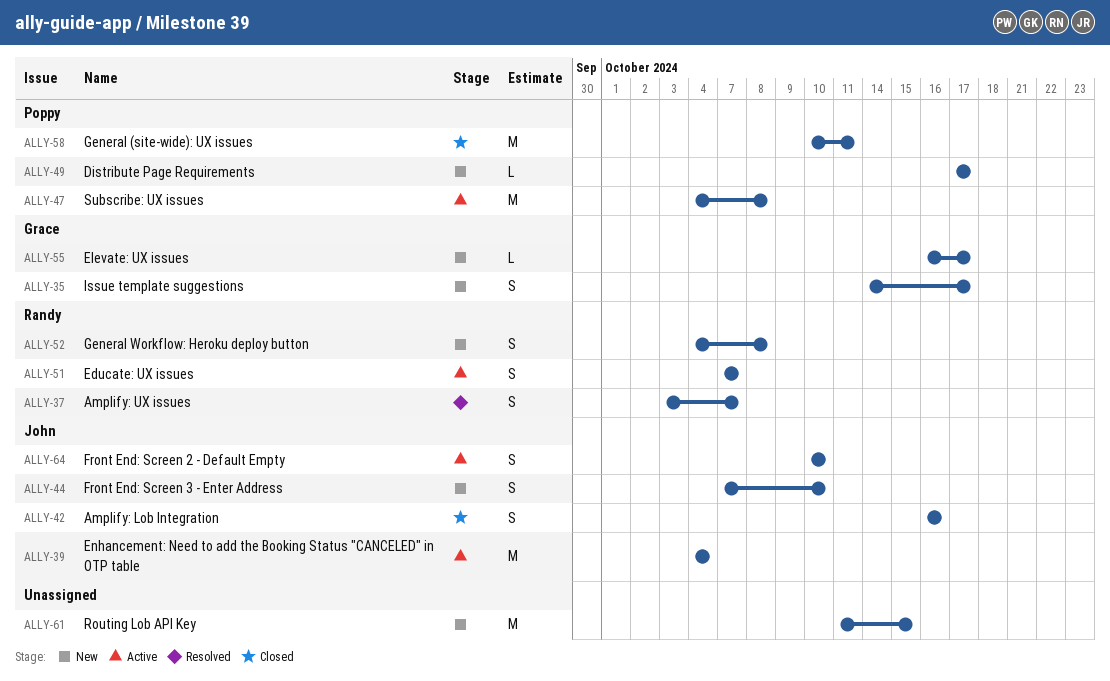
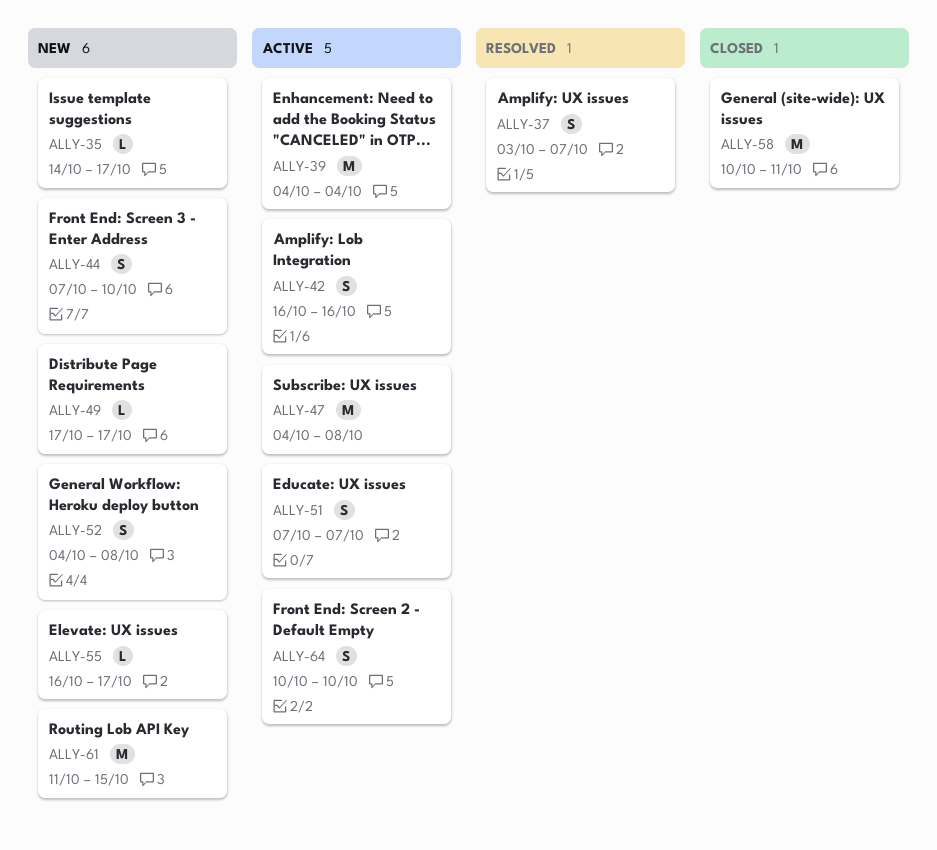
ALLY-35, estimate: S -> L
ALLY-42, status: Closed -> Active

